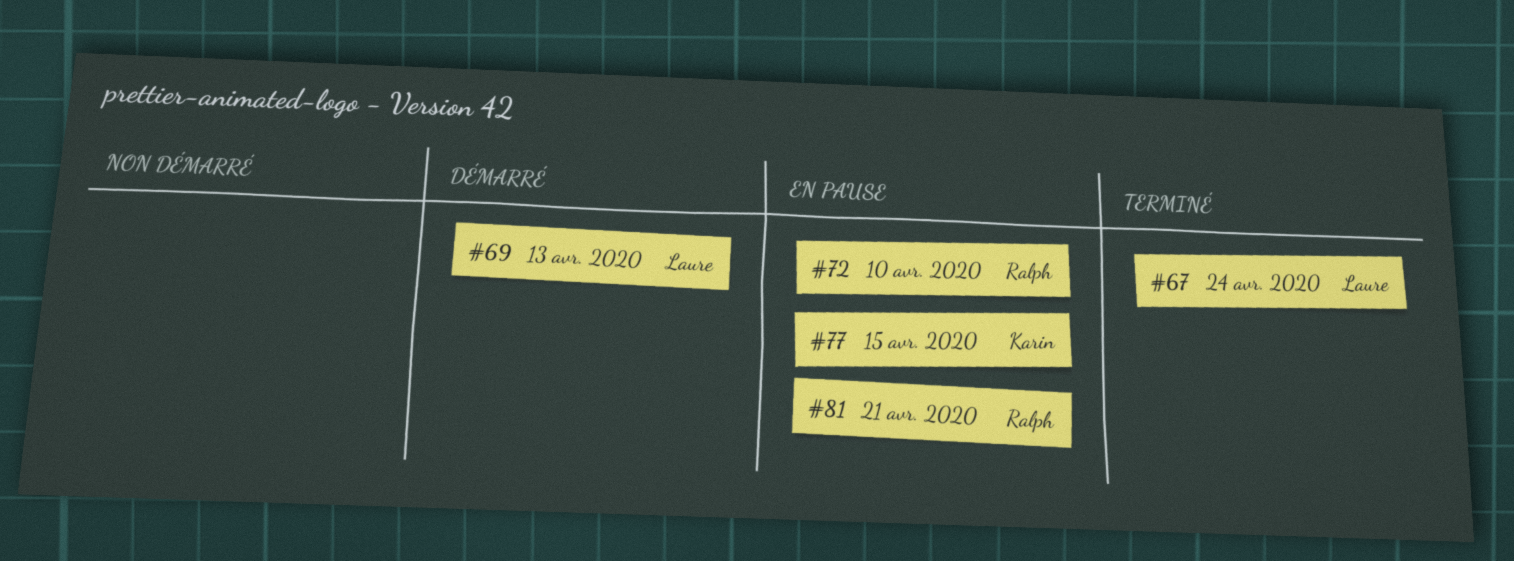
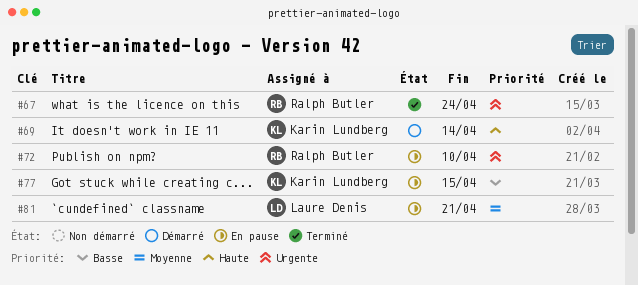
#67, owner: Laure Denis -> Ralph Butler
#69, owner: Laure Denis -> Karin Lundberg
#69, due: Apr 13 -> Apr 14
#81, owner: Ralph Butler -> Laure Denis

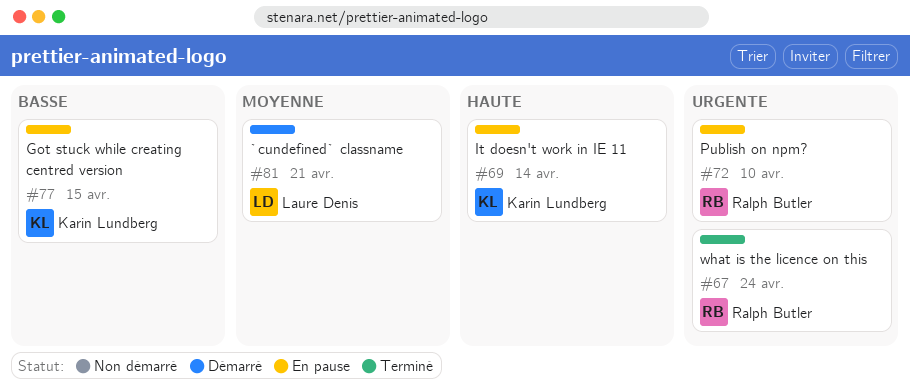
#69, status: Démarré -> En pause
#81, status: En pause -> Démarré

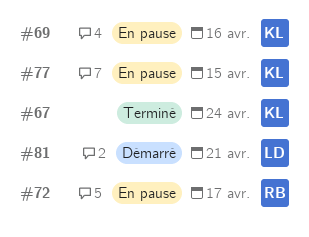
#67, owner: Ralph Butler -> Karin Lundberg
#69, due: Apr 14 -> Apr 16
#72, due: Apr 10 -> Apr 17

